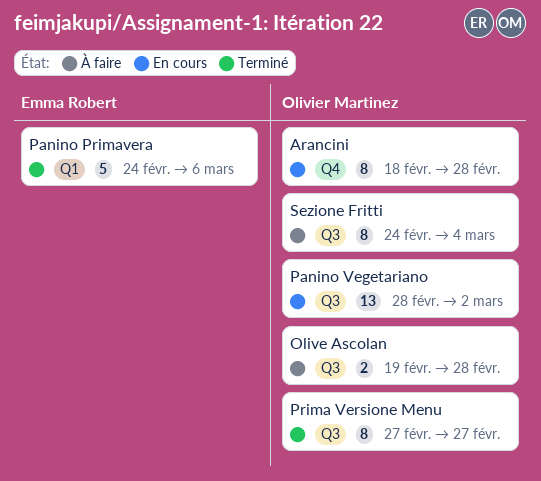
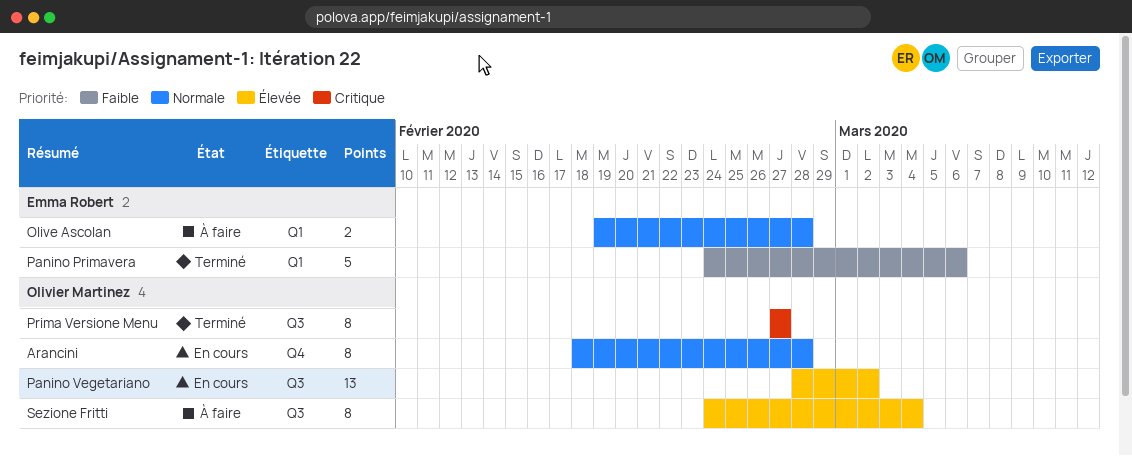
Olive Ascolan, owner: Olivier Martinez -> Emma Robert
Olive Ascolan, label: Q3 -> Q1

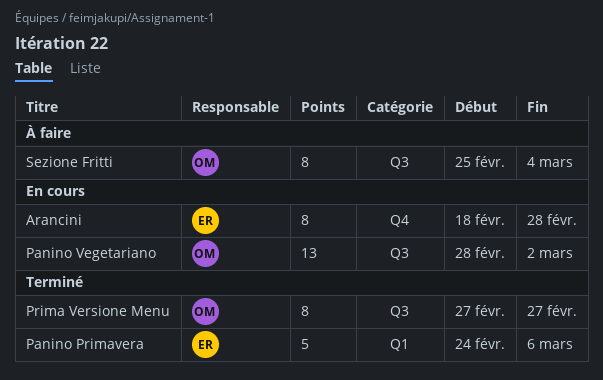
Arancini, owner: Olivier Martinez -> Emma Robert
Olive Ascolan: present -> none
Sezione Fritti, start: Feb 24 -> Feb 25

